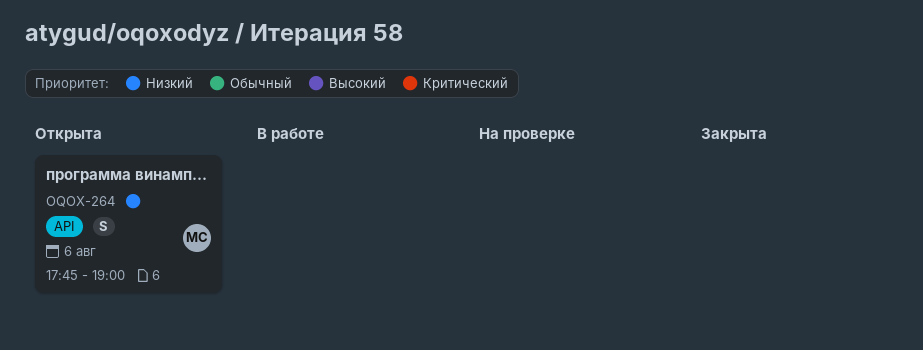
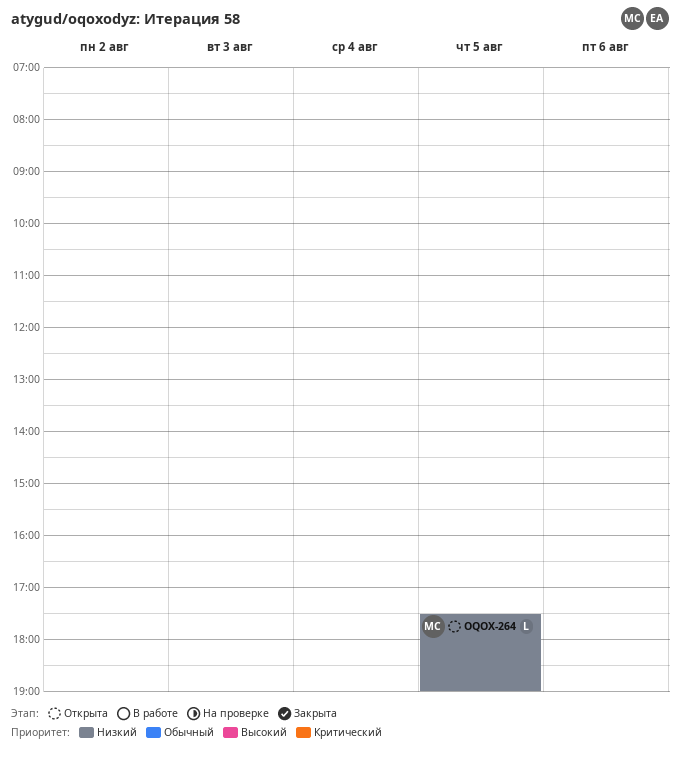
OQOX-264, estimate: S -> L
OQOX-264, day: Aug 6 -> Aug 5
OQOX-264, begins: 17:45 -> 17:30

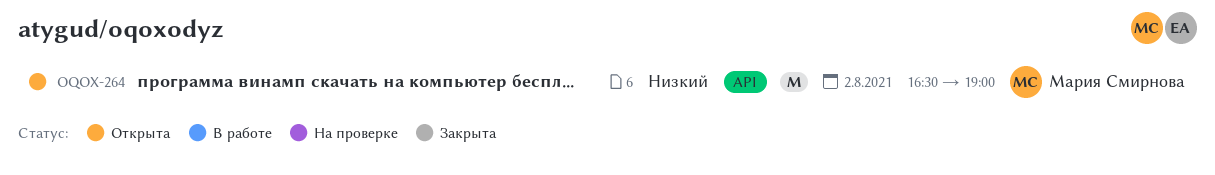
OQOX-264, estimate: L -> M
OQOX-264, day: Aug 5 -> Aug 2
OQOX-264, begins: 17:30 -> 16:30

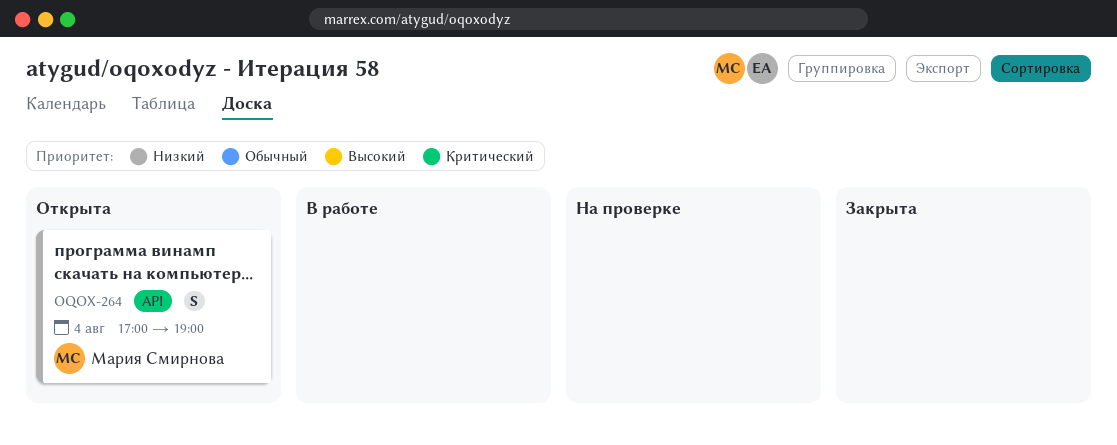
OQOX-264, estimate: M -> S
OQOX-264, day: Aug 2 -> Aug 4
OQOX-264, begins: 16:30 -> 17:00

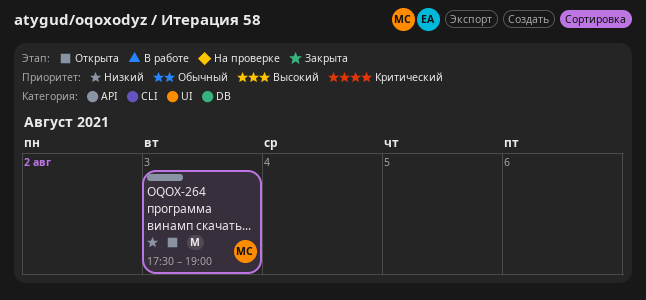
OQOX-264, estimate: S -> M
OQOX-264, day: Aug 4 -> Aug 3
OQOX-264, begins: 17:00 -> 17:30

